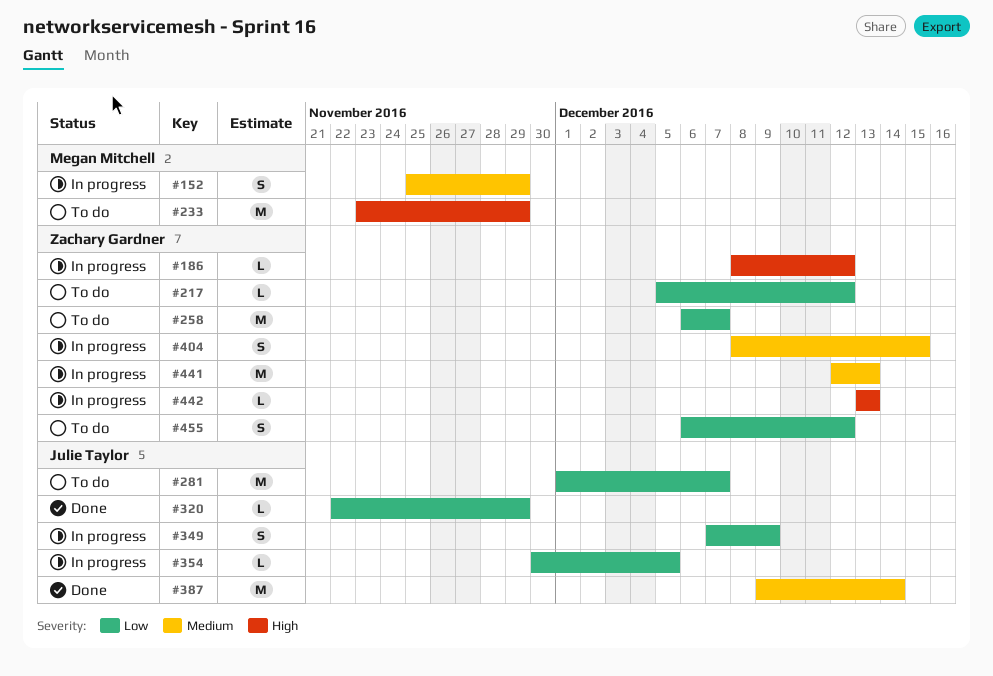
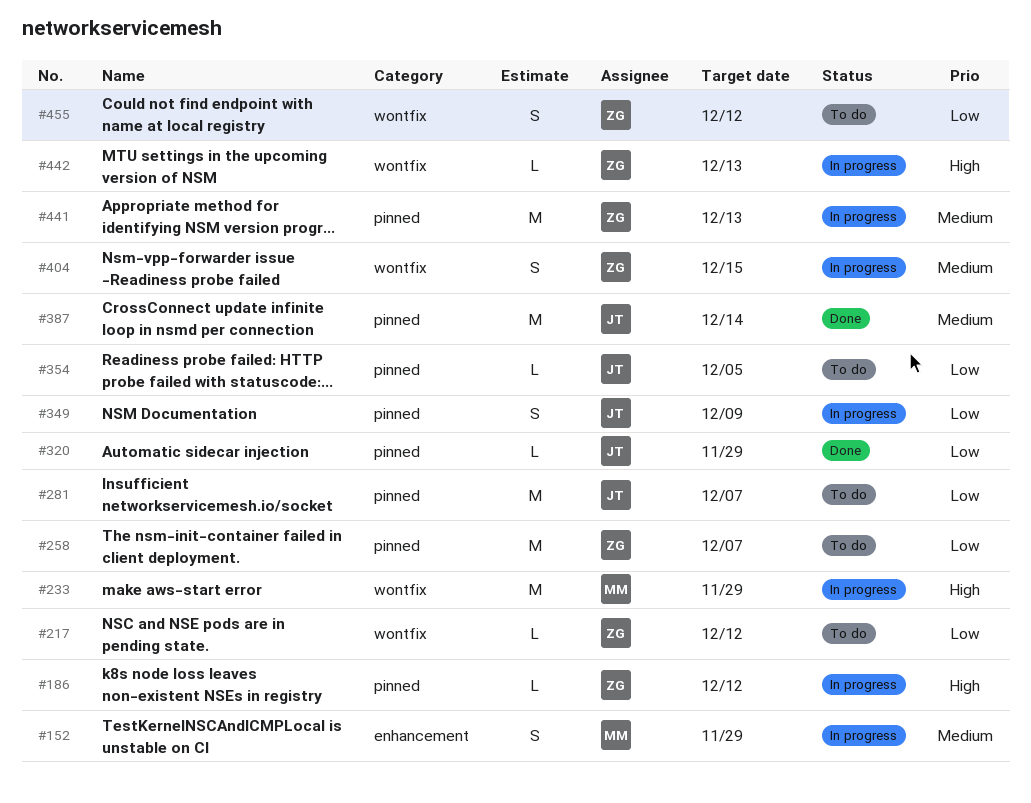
#233, status: To do -> In progress
#354, status: In progress -> To do

